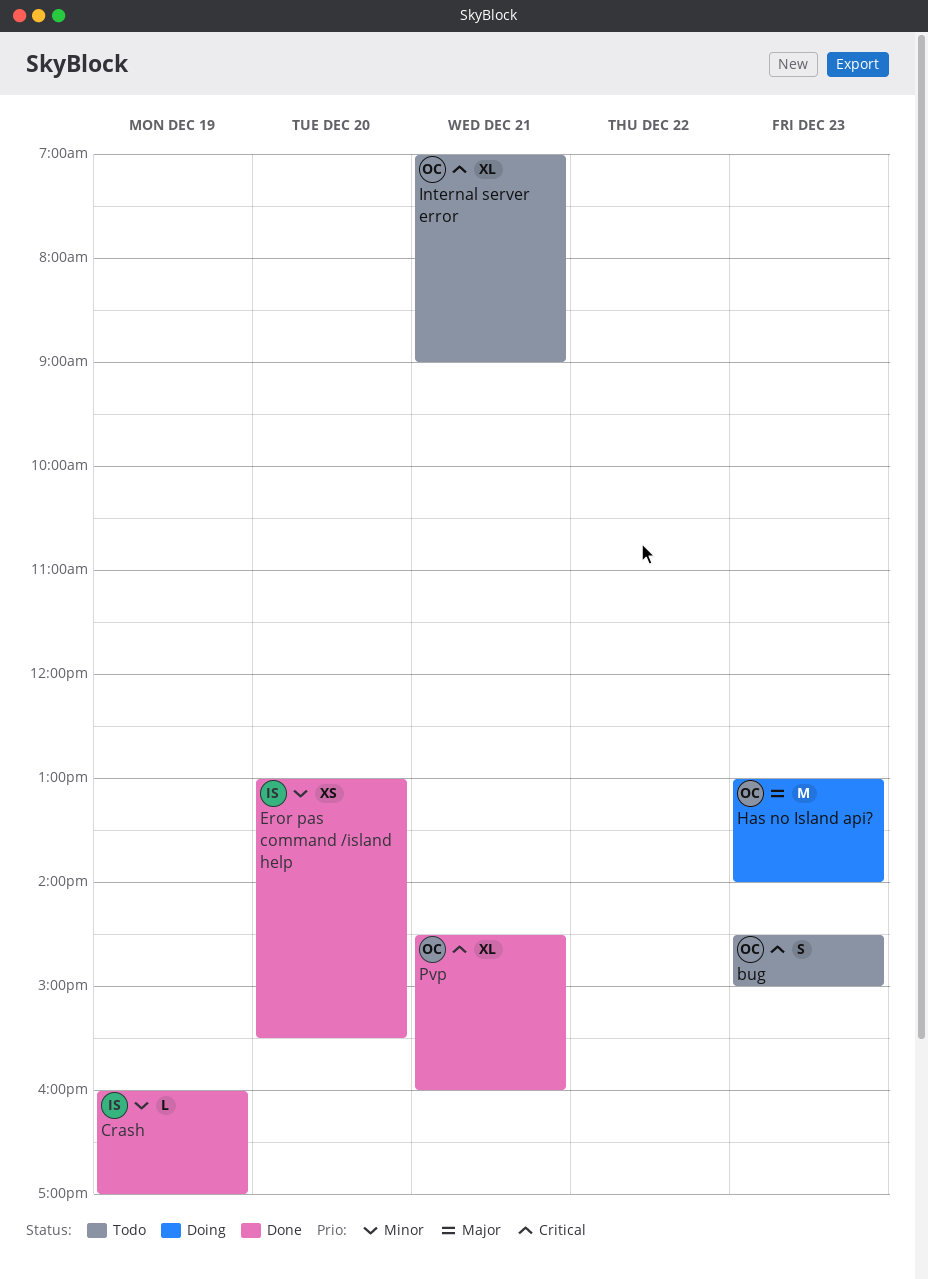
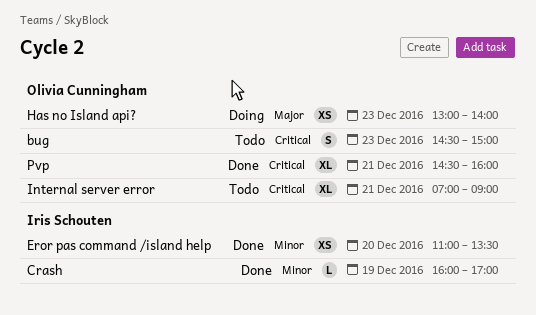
Eror pas command /island help, begins: 13:00 -> 11:00
Eror pas command /island help, ends: 15:30 -> 13:30
Has no Island api?, estimate: M -> XS

